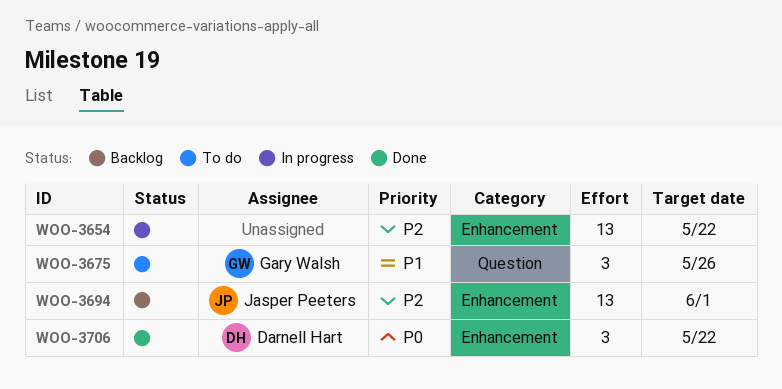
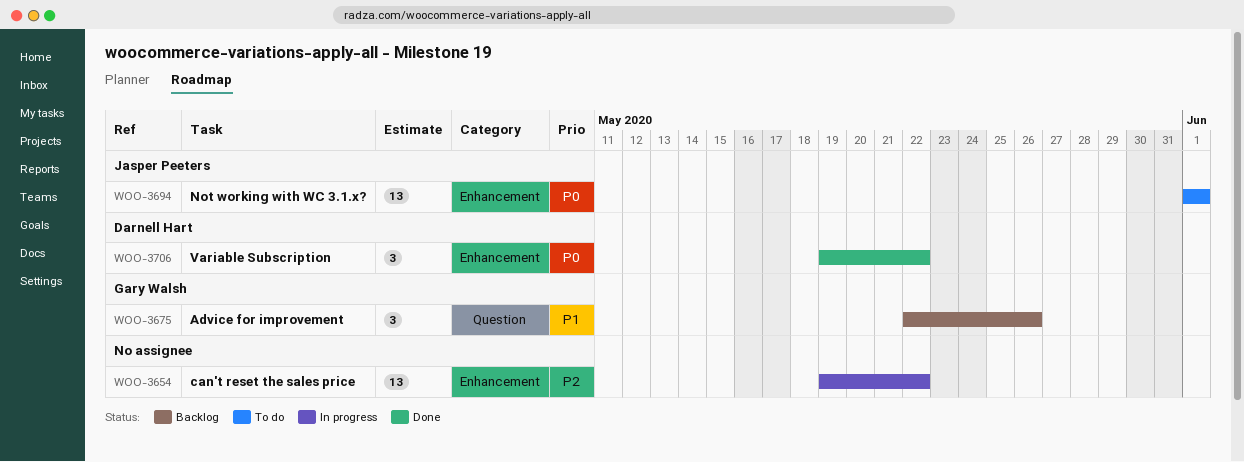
WOO-3675, status: To do -> Backlog
WOO-3694, status: Backlog -> To do
WOO-3694, priority: P2 -> P0

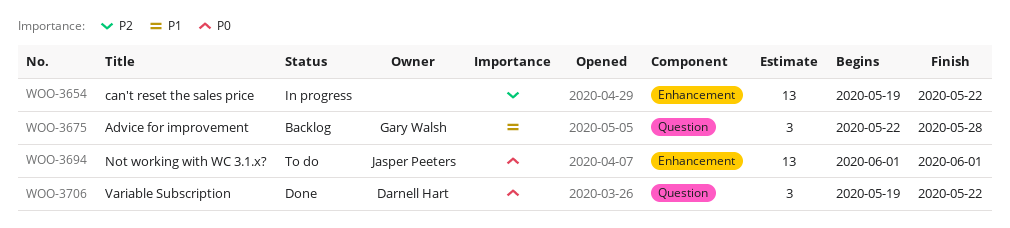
WOO-3675, due: May 26 -> May 28
WOO-3706, label: Enhancement -> Question

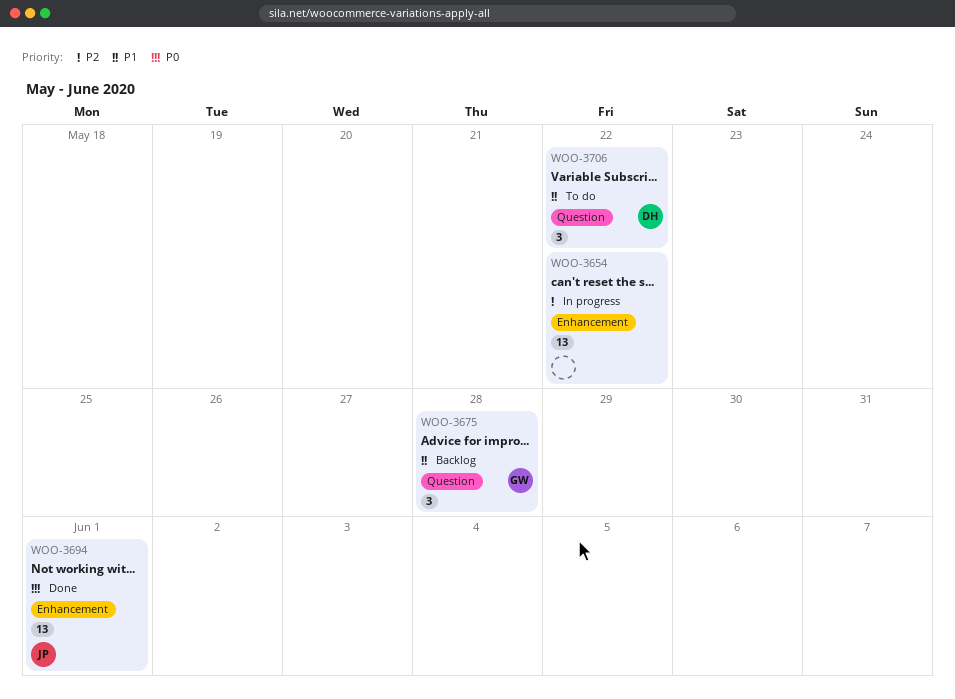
WOO-3694, status: To do -> Done
WOO-3706, status: Done -> To do
WOO-3706, priority: P0 -> P1

